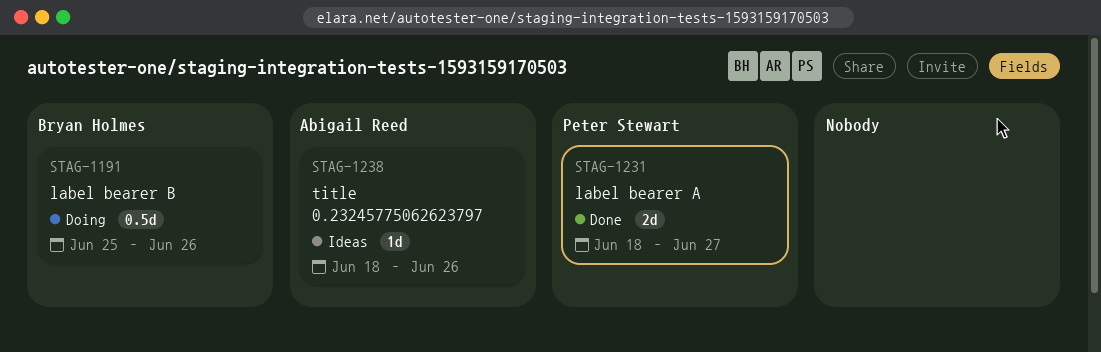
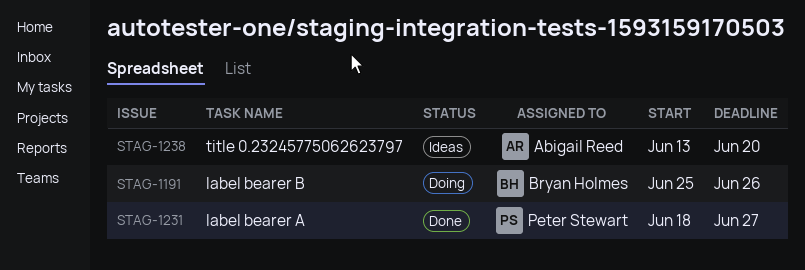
STAG-1238, start: Jun 18 -> Jun 13
STAG-1238, due: Jun 26 -> Jun 20

